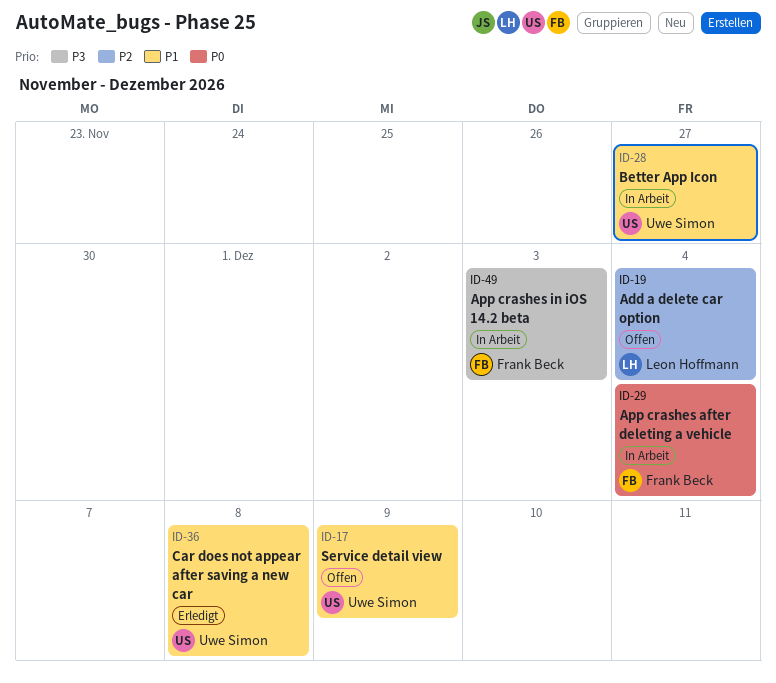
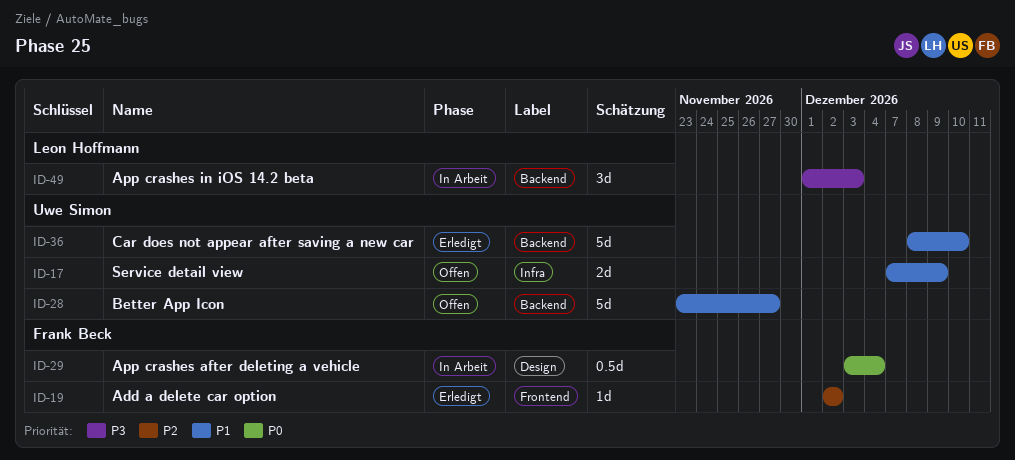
ID-19, status: Offen -> Erledigt
ID-19, owner: Leon Hoffmann -> Frank Beck
ID-19, due: Dec 4 -> Dec 2
ID-28, status: In Arbeit -> Offen
ID-36, due: Dec 8 -> Dec 10
ID-49, owner: Frank Beck -> Leon Hoffmann

